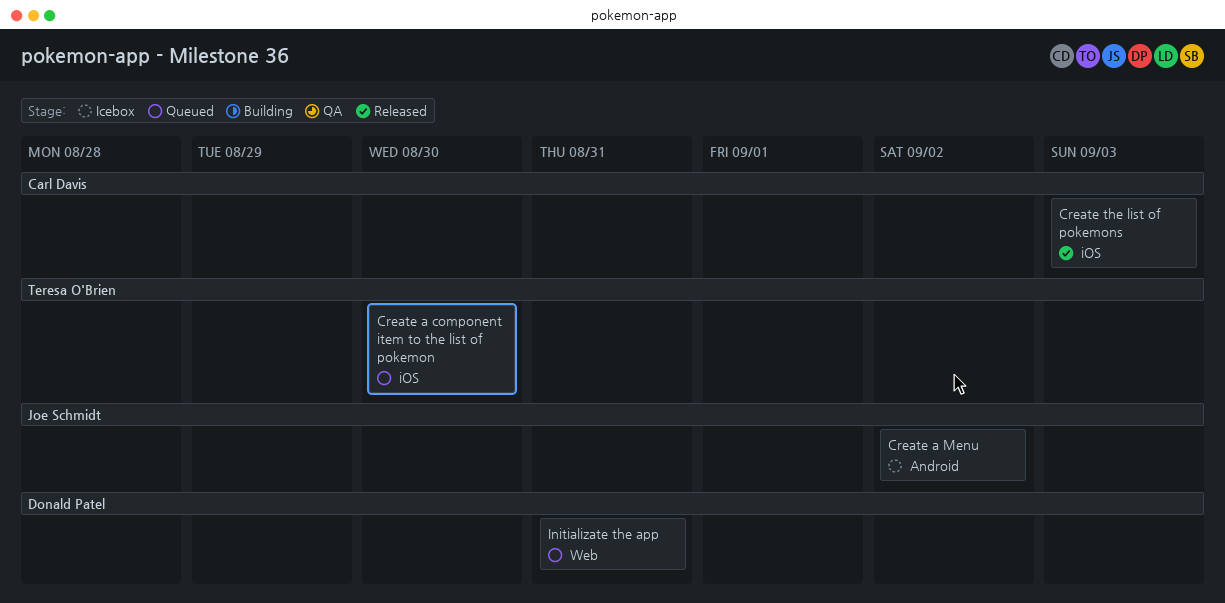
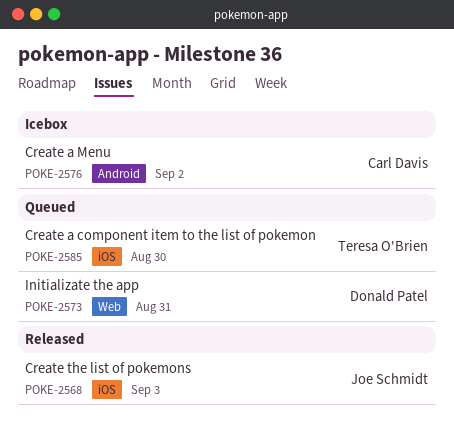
Create a Menu, owner: Joe Schmidt -> Carl Davis
Create the list of pokemons, owner: Carl Davis -> Joe Schmidt

